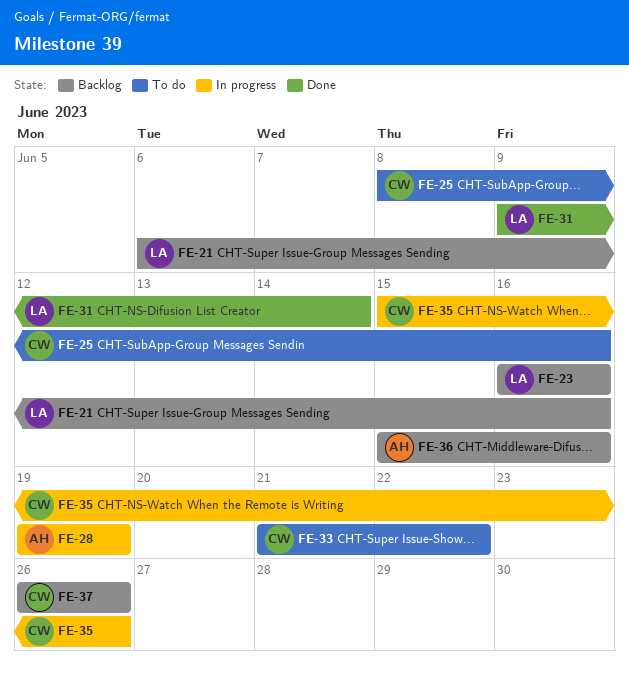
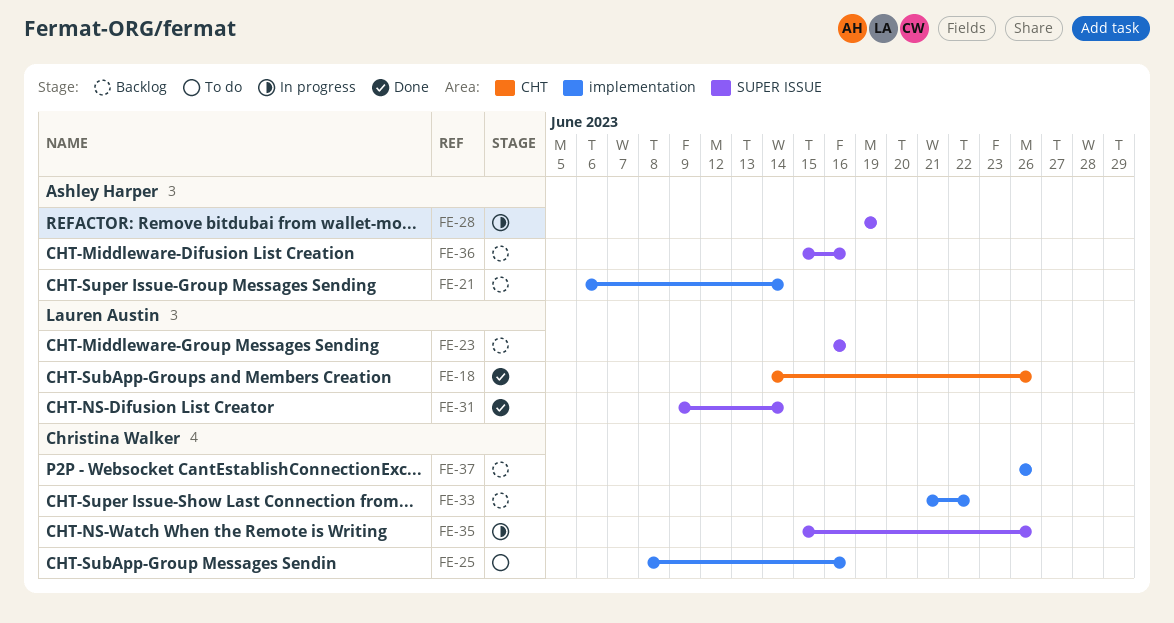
FE-18: none -> present
FE-21, owner: Lauren Austin -> Ashley Harper
FE-21, due: Jun 16 -> Jun 14
FE-33, status: To do -> Backlog

